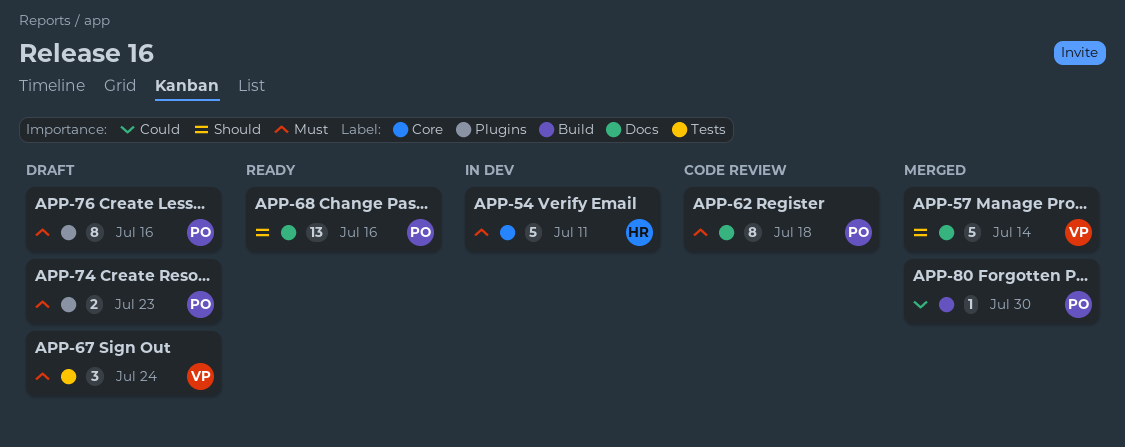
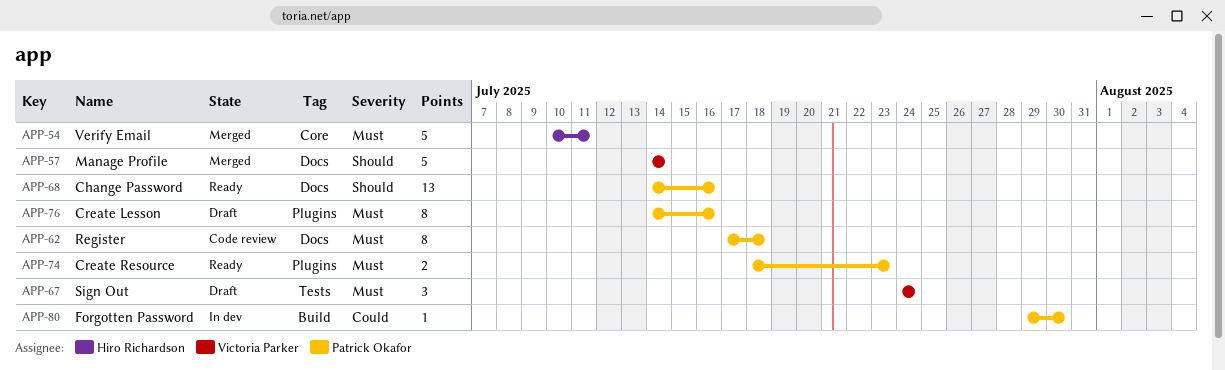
APP-54, status: In dev -> Merged
APP-74, status: Draft -> Ready
APP-80, status: Merged -> In dev

